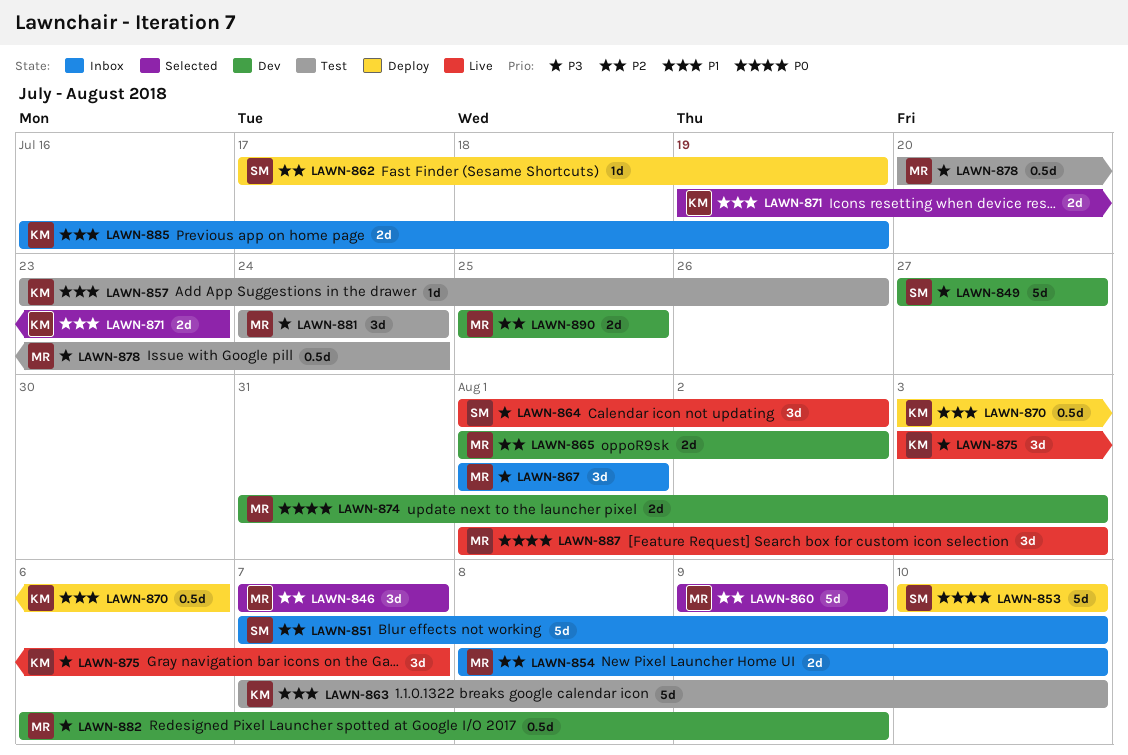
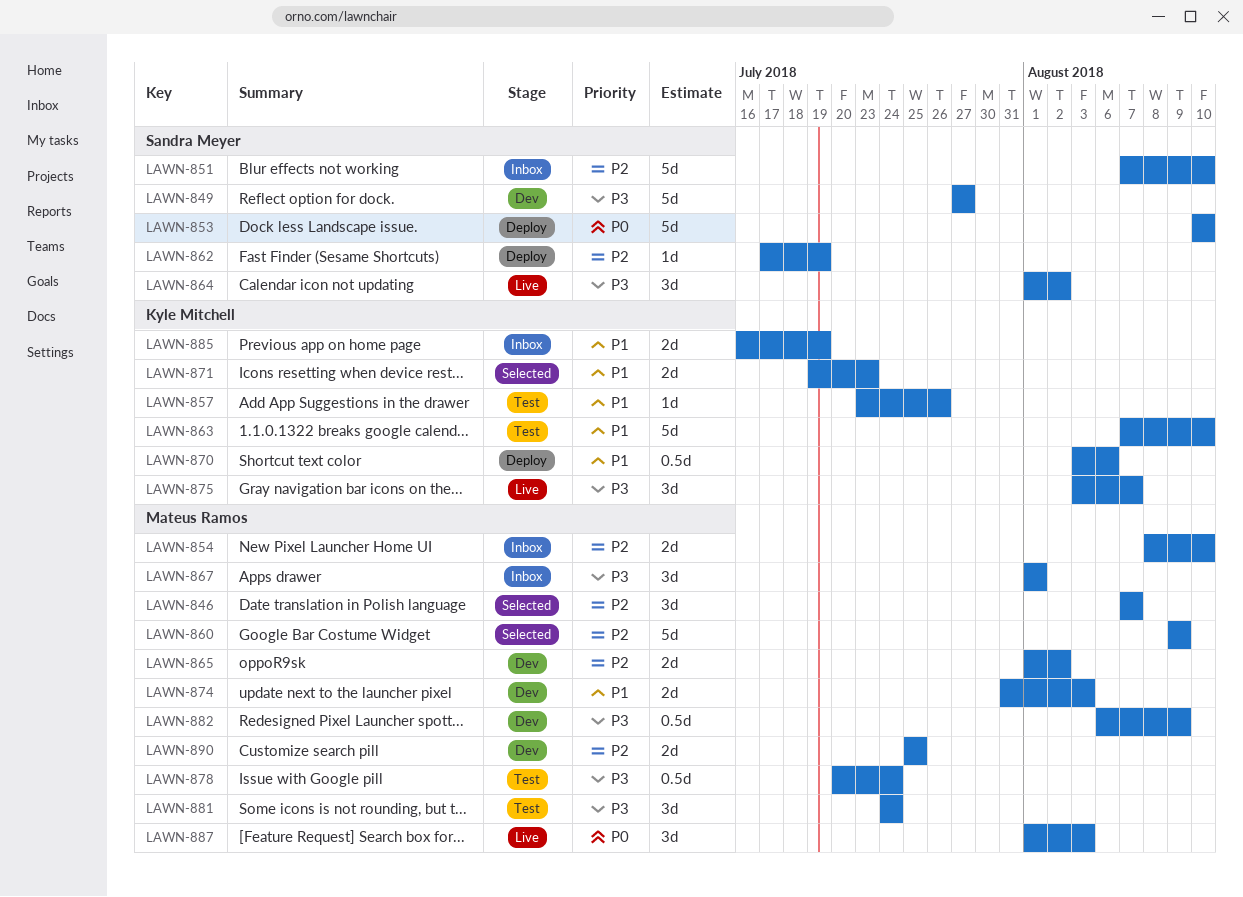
LAWN-874, priority: P0 -> P1

